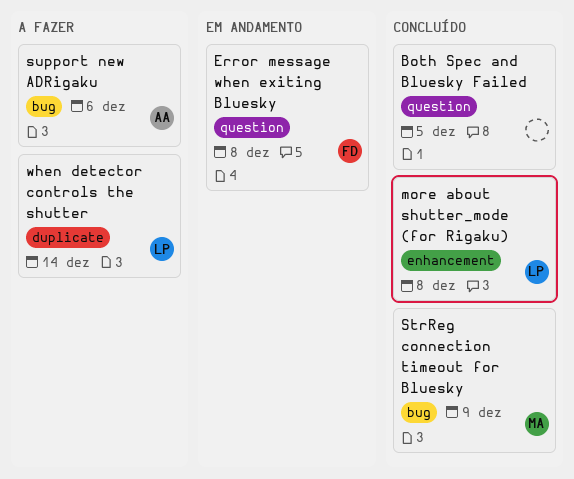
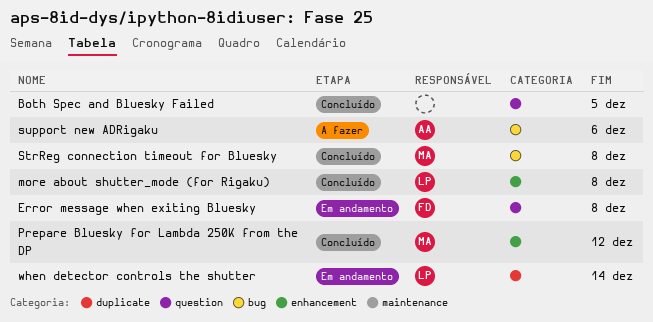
Prepare Bluesky for Lambda 250K from the DP: none -> present
StrReg connection timeout for Bluesky, due: Dec 9 -> Dec 8
when detector controls the shutter, status: A fazer -> Em andamento

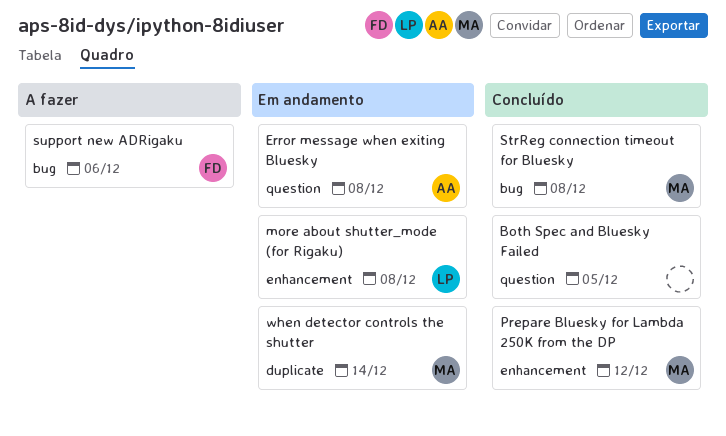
Error message when exiting Bluesky, owner: FD -> AA
more about shutter_mode (for Rigaku), status: Concluído -> Em andamento
support new ADRigaku, owner: AA -> FD
when detector controls the shutter, owner: LP -> MA

